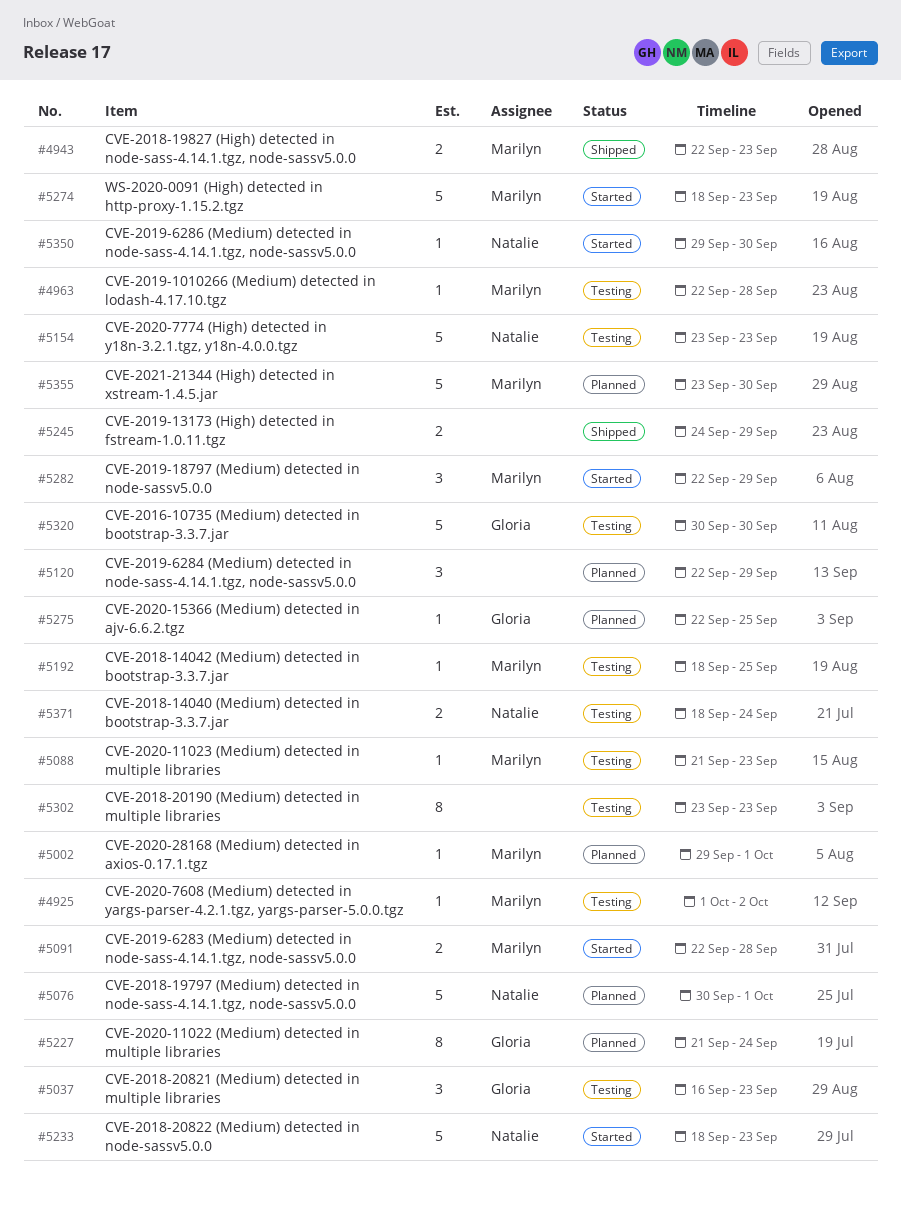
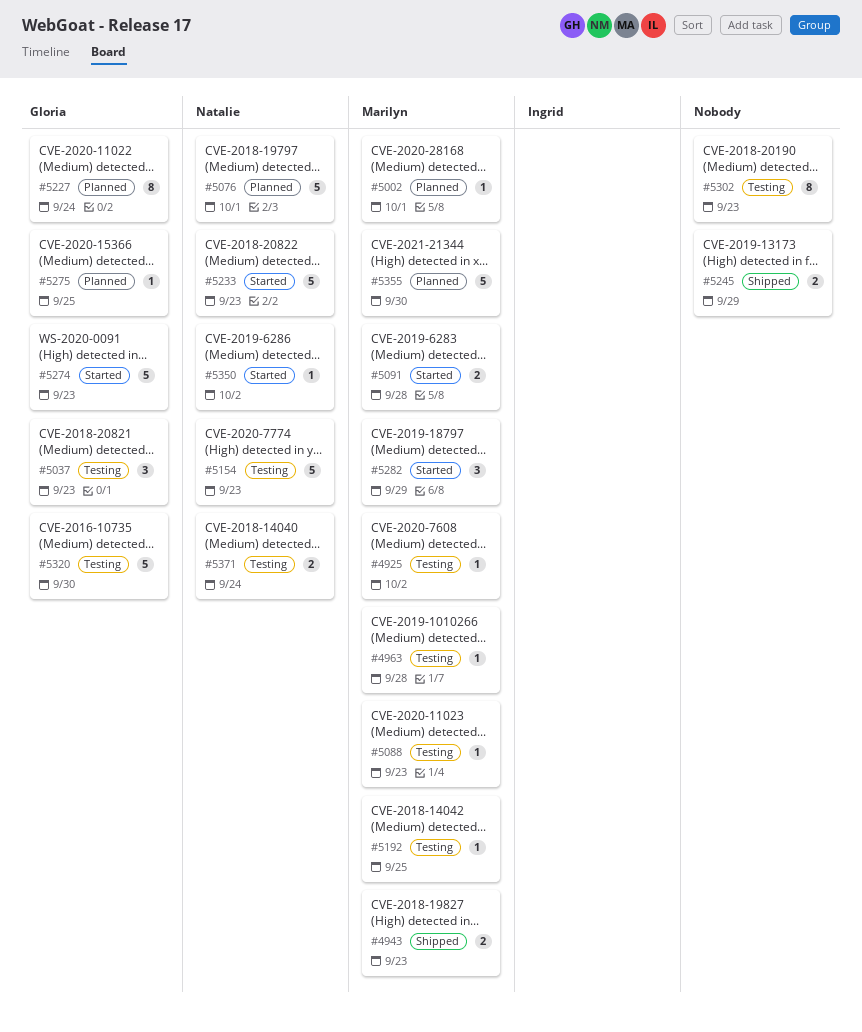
#5120: present -> none
#5274, owner: Marilyn -> Gloria
#5350, due: Sep 30 -> Oct 2

